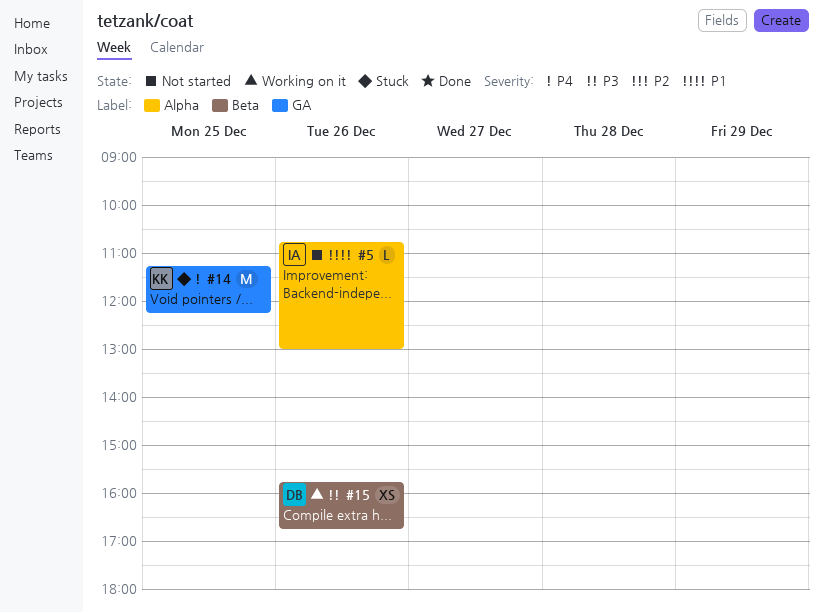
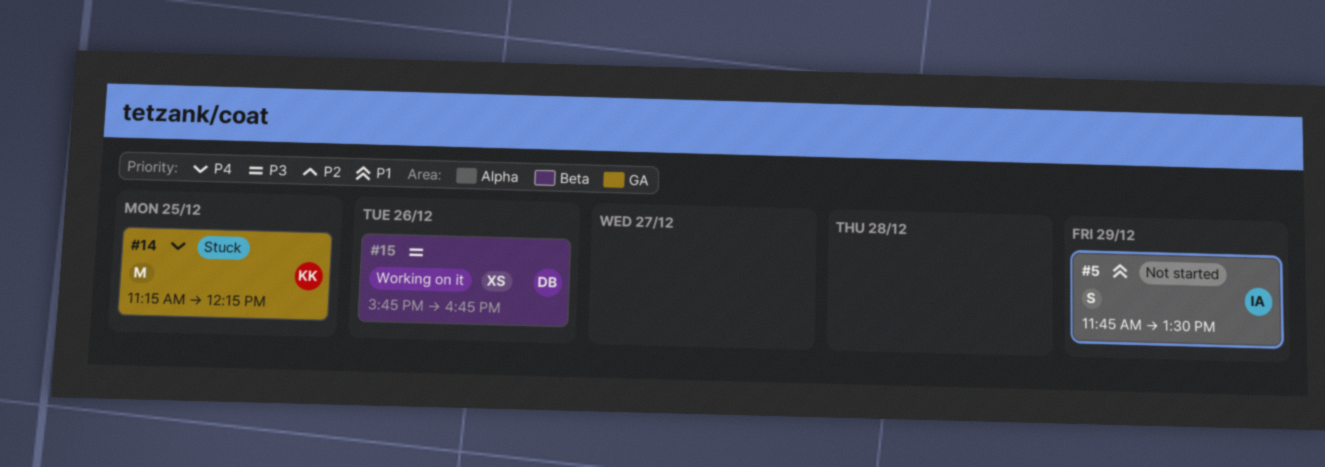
#5, estimate: L -> S
#5, day: Dec 26 -> Dec 29
#5, begins: 10:45 -> 11:45
#5, ends: 13:00 -> 13:30

